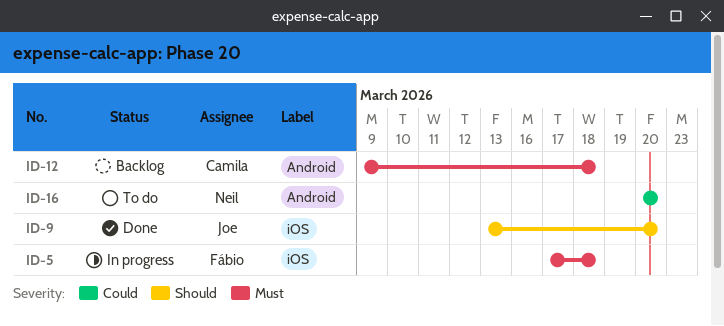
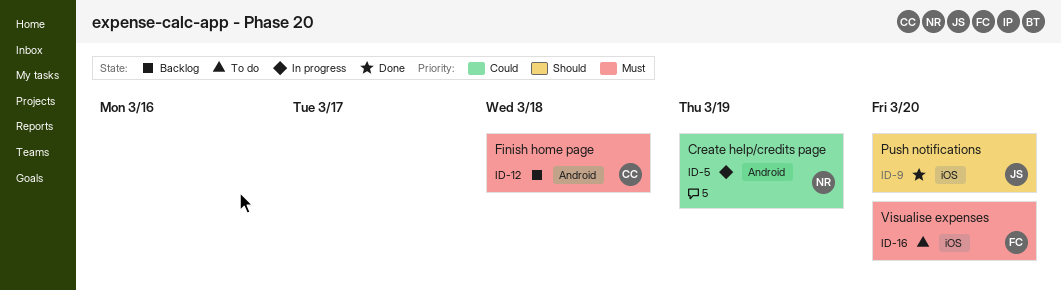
ID-5, owner: Fábio -> Neil
ID-5, priority: Must -> Could
ID-5, label: iOS -> Android
ID-5, due: Mar 18 -> Mar 19
ID-16, owner: Neil -> Fábio
ID-16, priority: Could -> Must
ID-16, label: Android -> iOS

